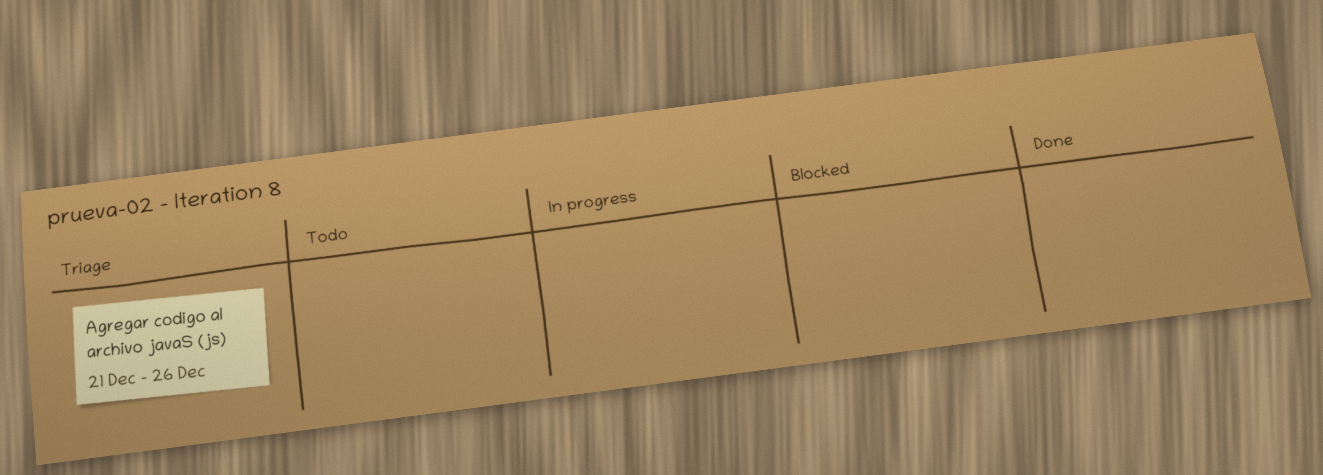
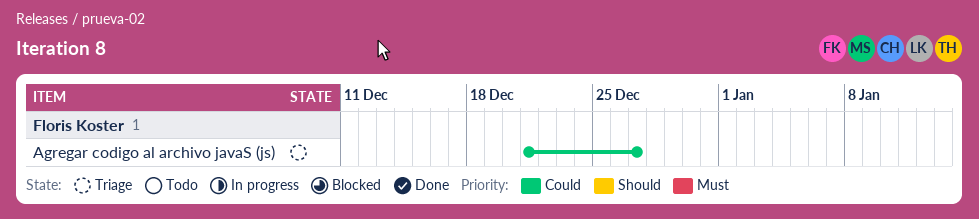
Agregar codigo al archivo javaS (js), due: Dec 26 -> Dec 27

